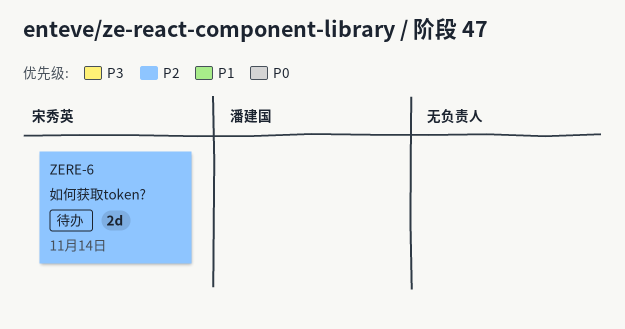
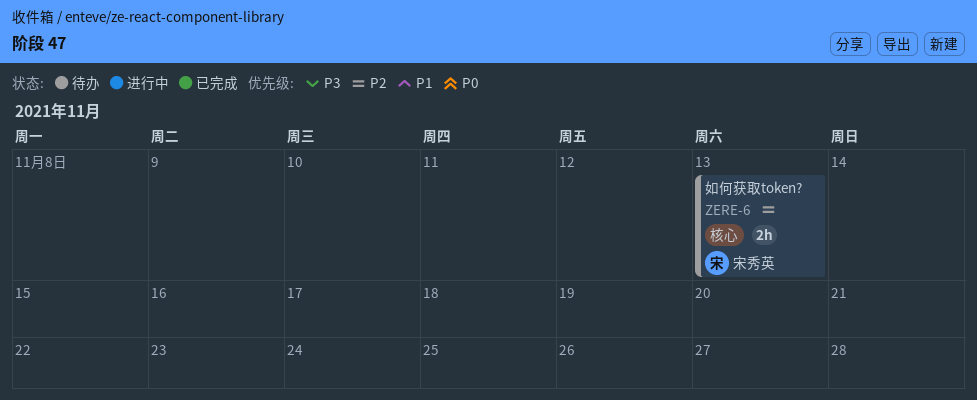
ZERE-6, estimate: 2d -> 2h
ZERE-6, due: Nov 14 -> Nov 13

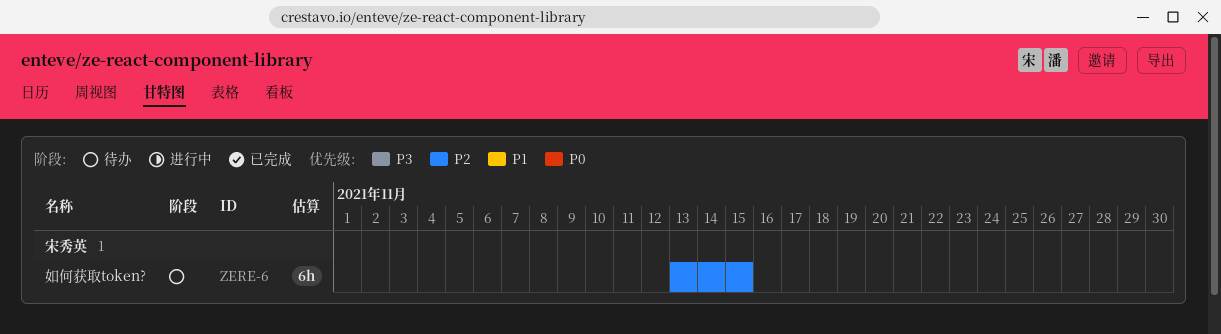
ZERE-6, estimate: 2h -> 6h
ZERE-6, due: Nov 13 -> Nov 15

